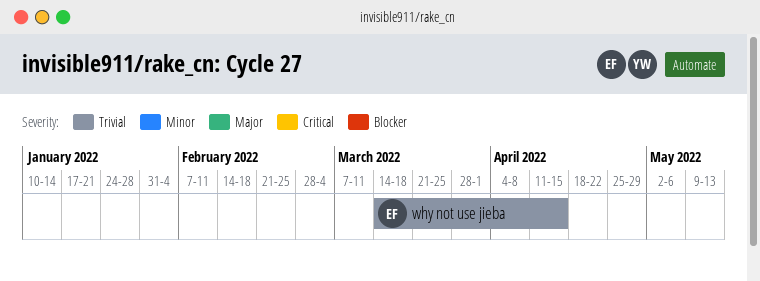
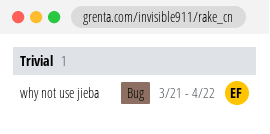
why not use jieba, start: Mar 14 -> Mar 21
why not use jieba, due: Apr 15 -> Apr 22

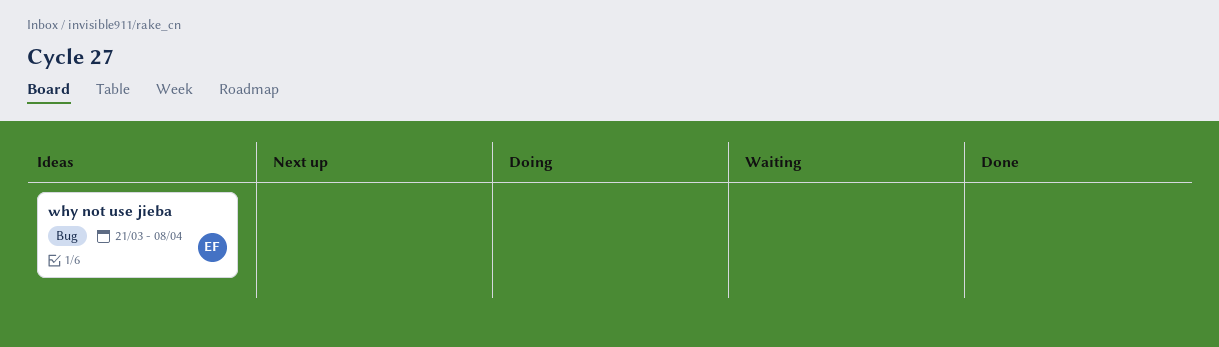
why not use jieba, due: Apr 22 -> Apr 8

